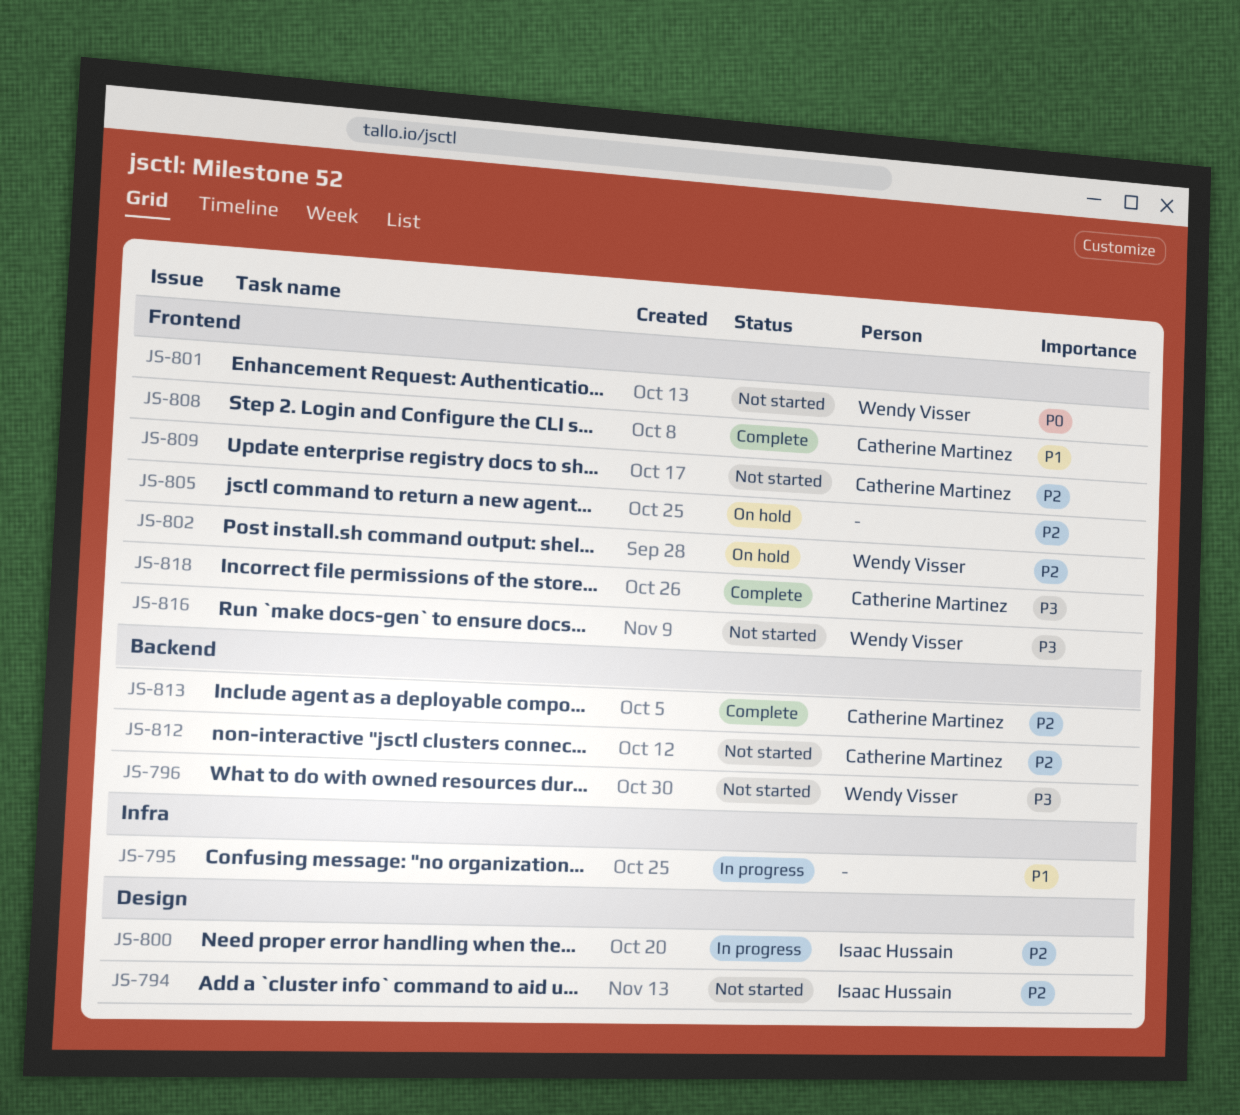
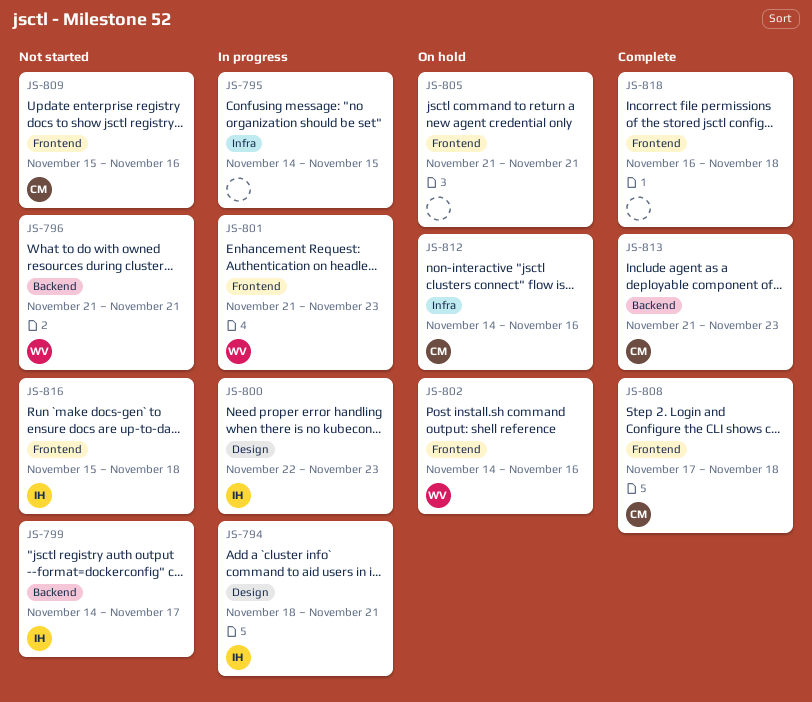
JS-794, status: Not started -> In progress
JS-799: none -> present
JS-801, status: Not started -> In progress
JS-812, status: Not started -> On hold
JS-812, label: Backend -> Infra
JS-816, owner: Wendy Visser -> Isaac Hussain
JS-818, owner: Catherine Martinez -> none

